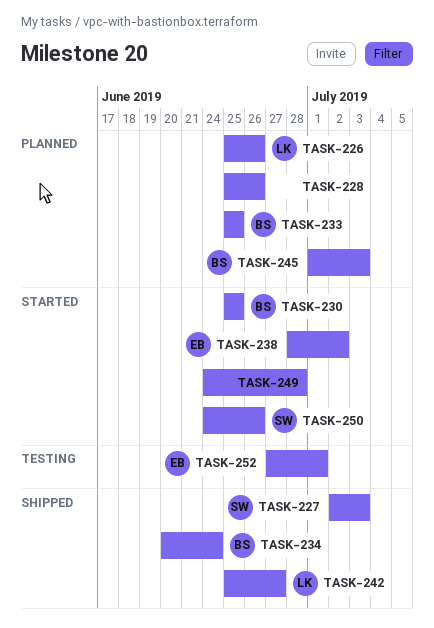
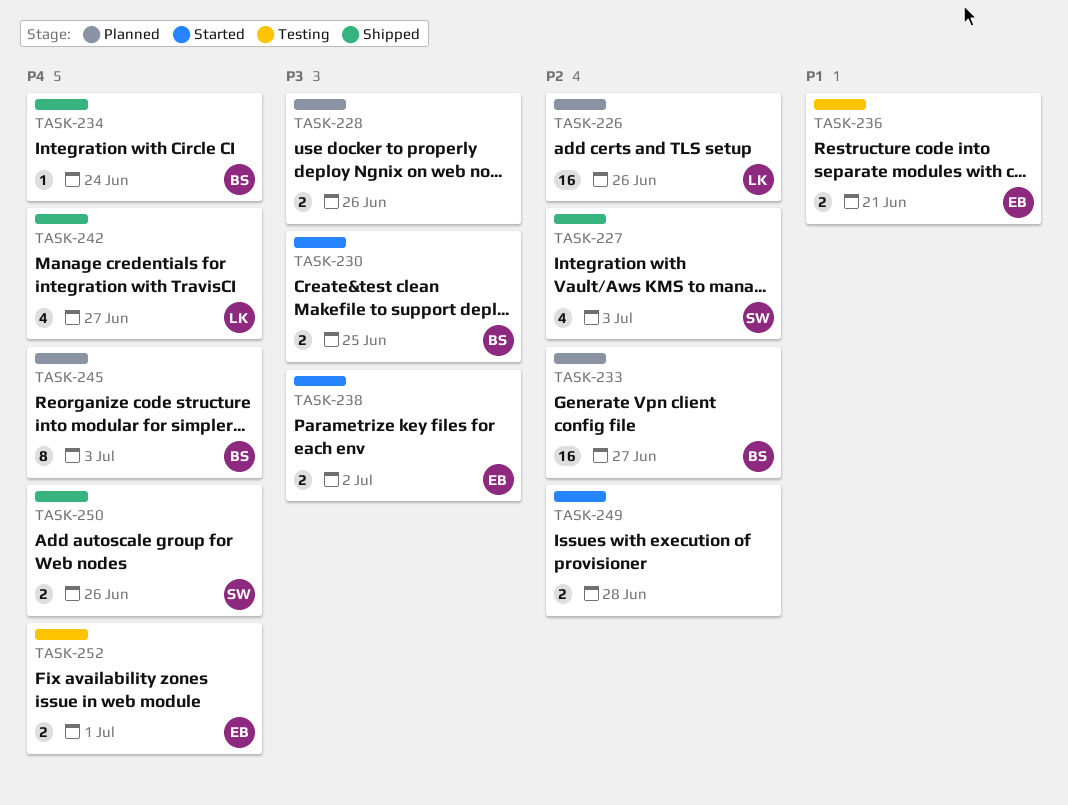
TASK-233, due: Jun 25 -> Jun 27
TASK-236: none -> present
TASK-250, status: Started -> Shipped

